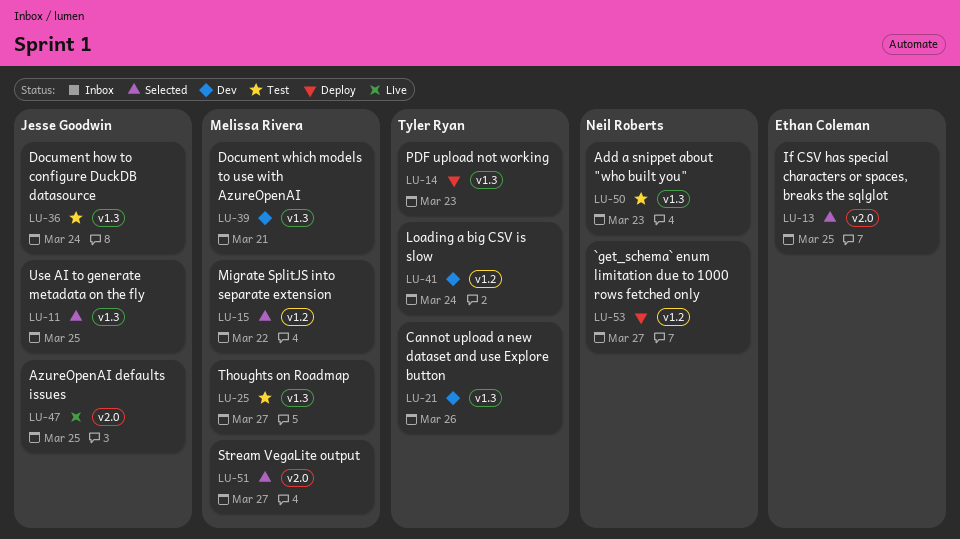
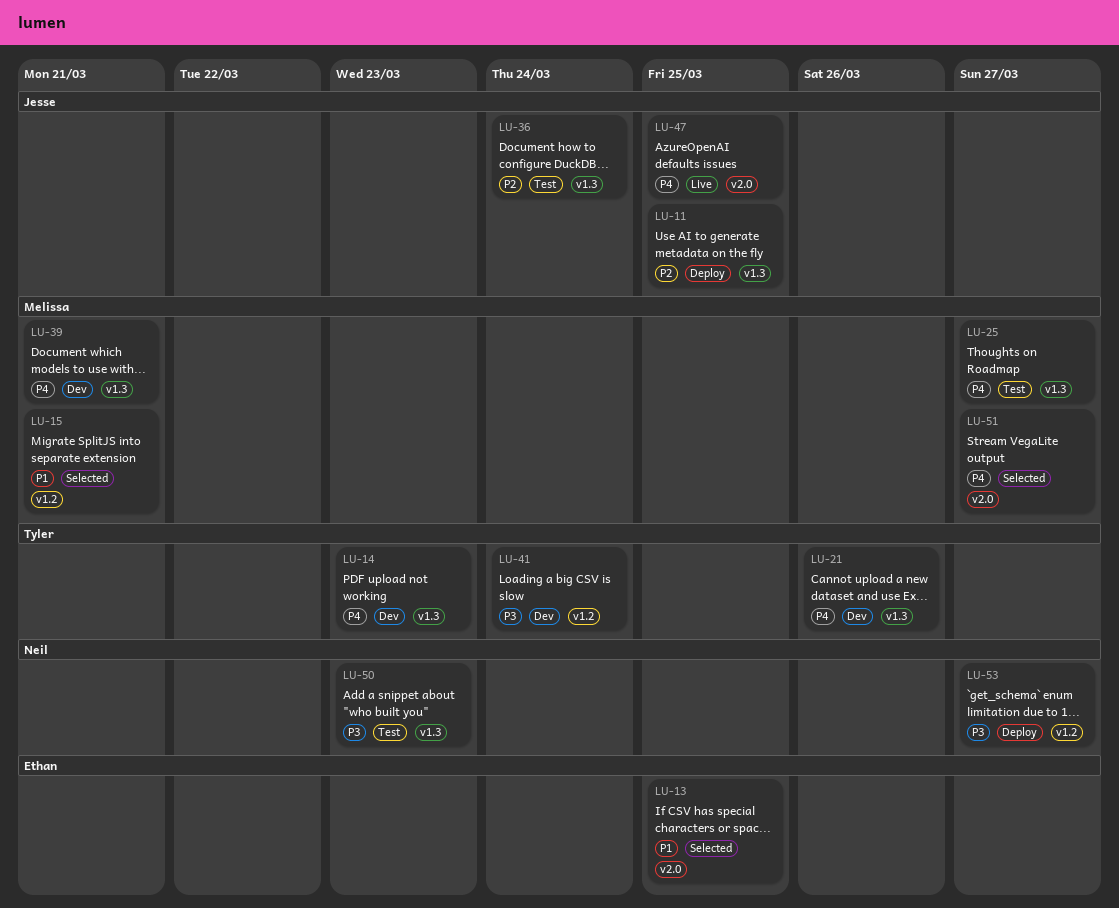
LU-11, status: Selected -> Deploy
LU-14, status: Deploy -> Dev
LU-15, due: Mar 22 -> Mar 21

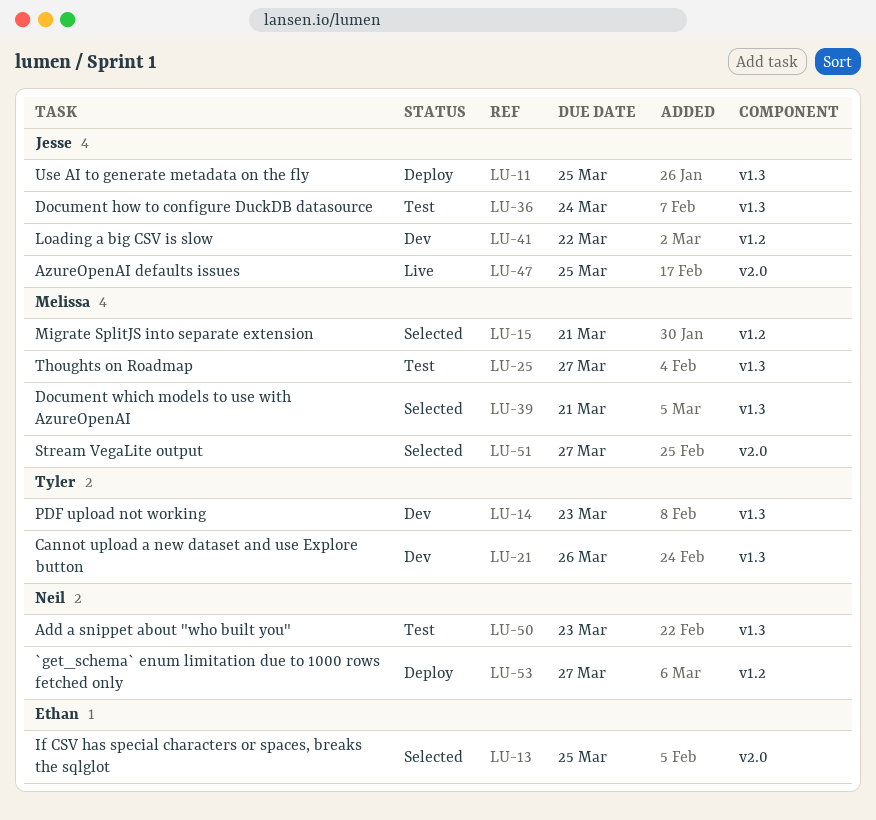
LU-39, status: Dev -> Selected
LU-41, owner: Tyler -> Jesse
LU-41, due: Mar 24 -> Mar 22

